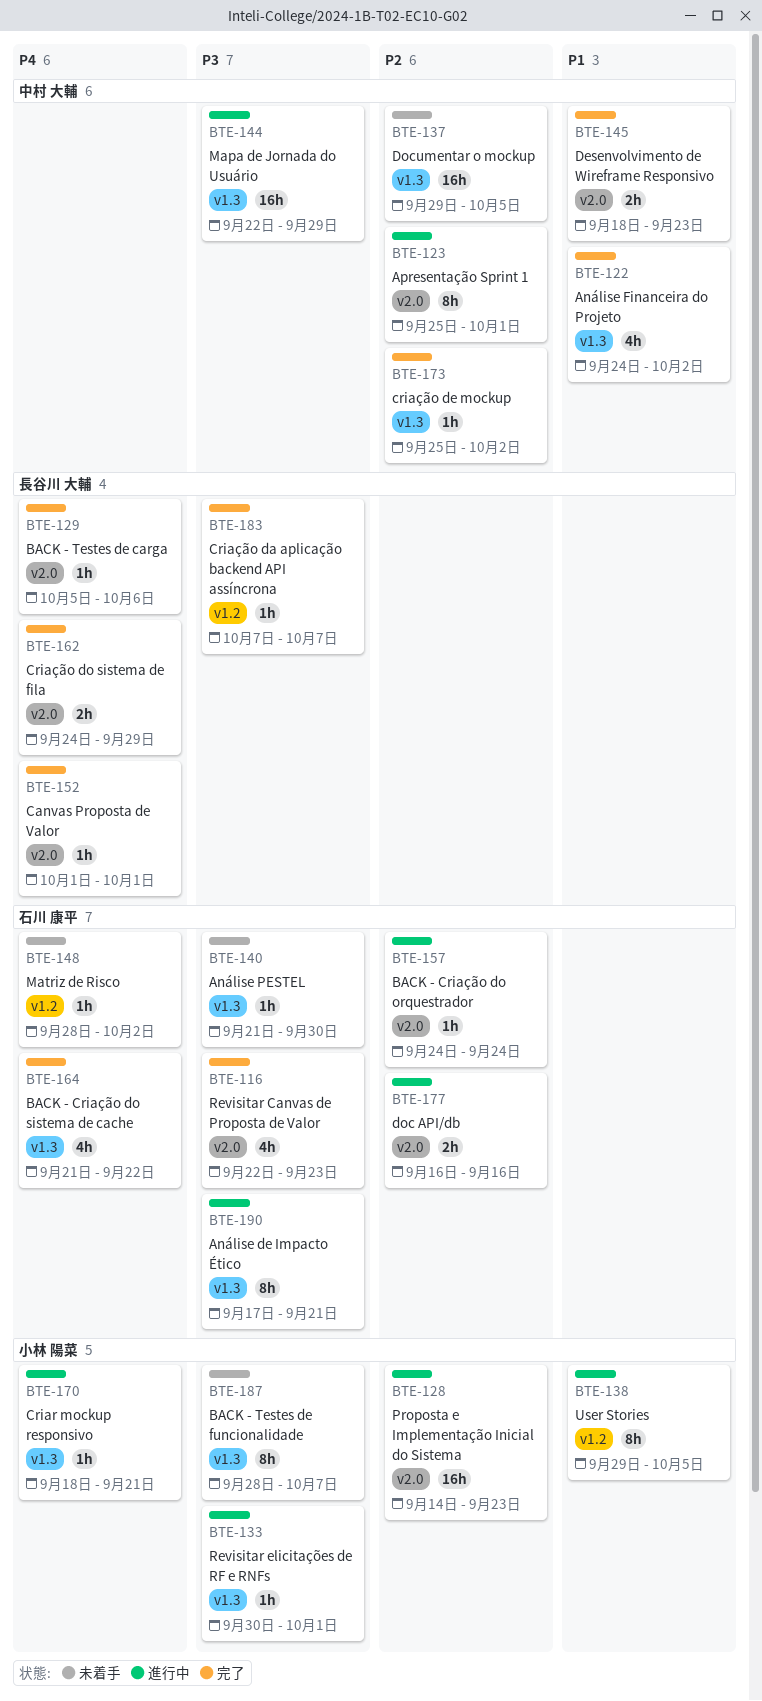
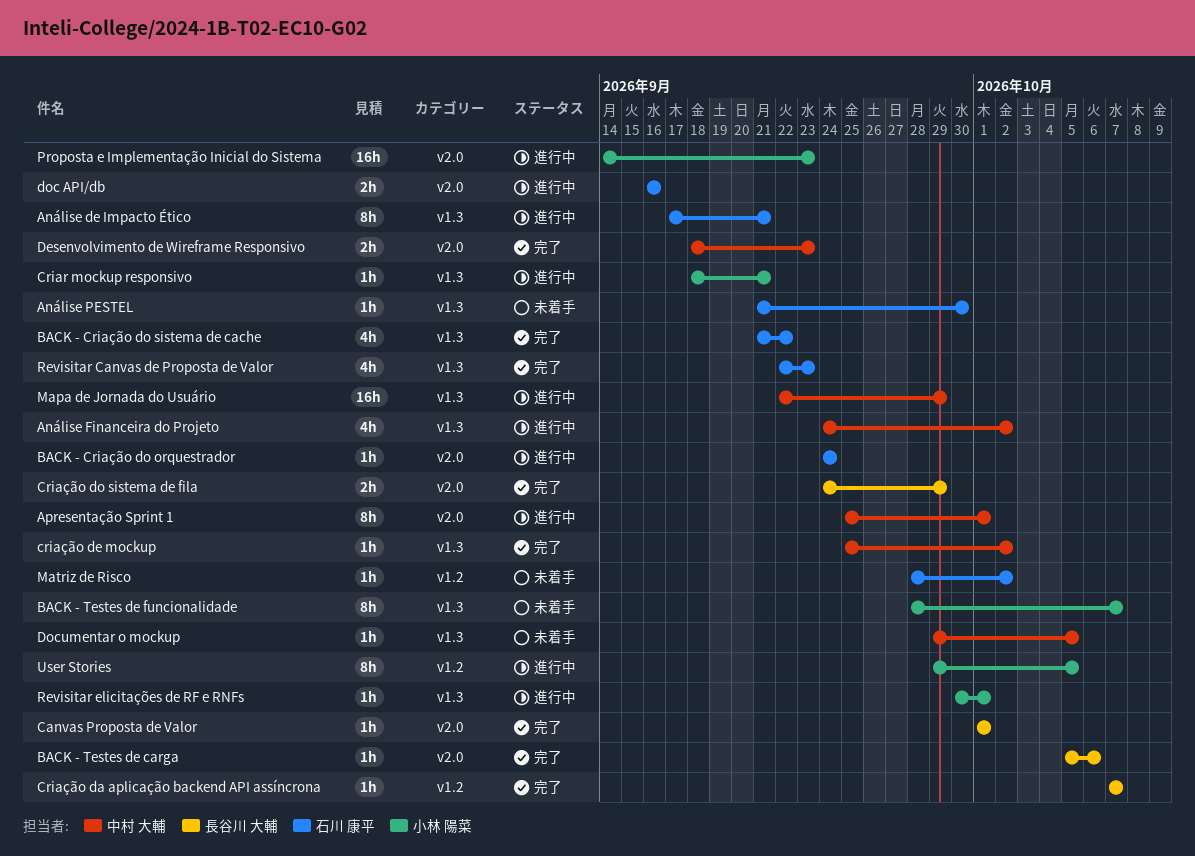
Análise Financeira do Projeto, status: 完了 -> 進行中
Documentar o mockup, estimate: 16h -> 1h
Revisitar Canvas de Proposta de Valor, label: v2.0 -> v1.3

